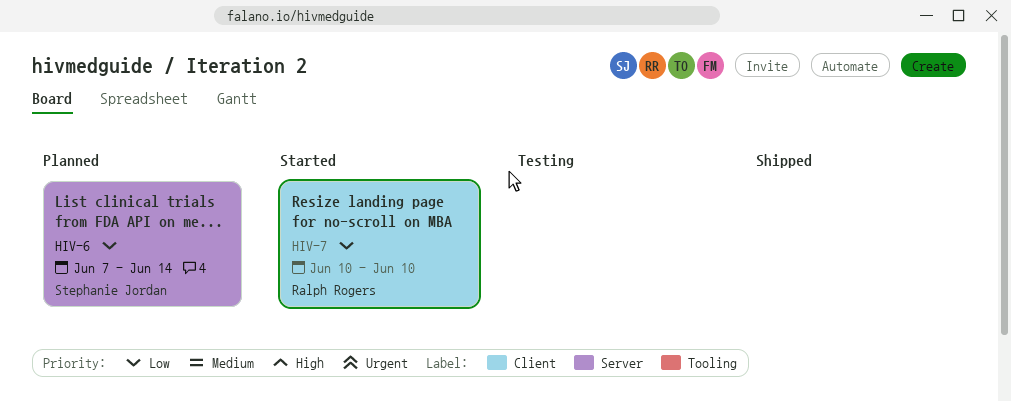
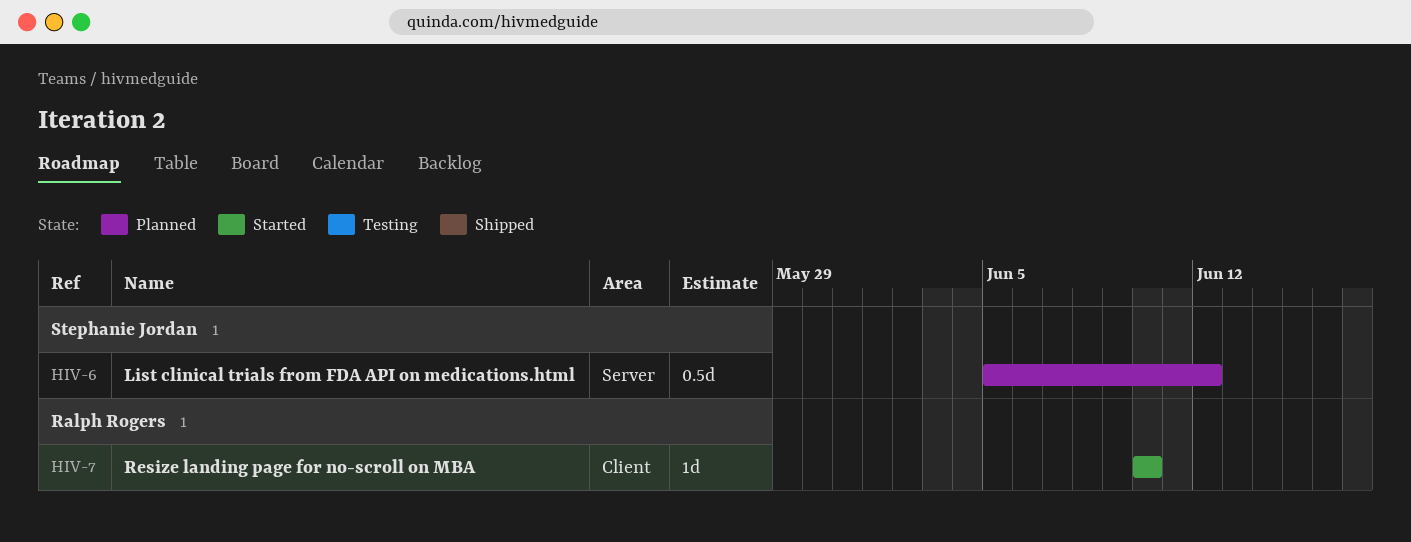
HIV-6, start: Jun 7 -> Jun 5
HIV-6, due: Jun 14 -> Jun 12

